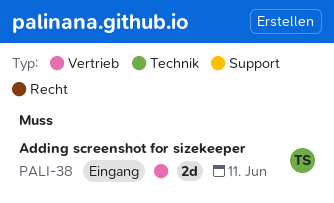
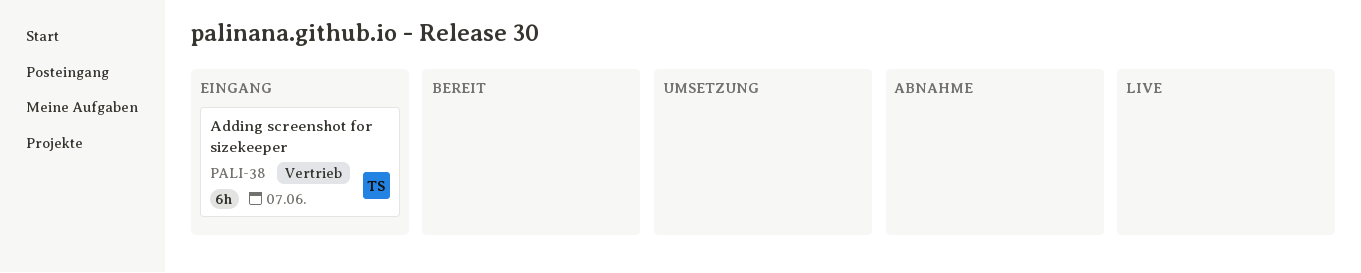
PALI-38, estimate: 2d -> 6h
PALI-38, due: Jun 11 -> Jun 7

